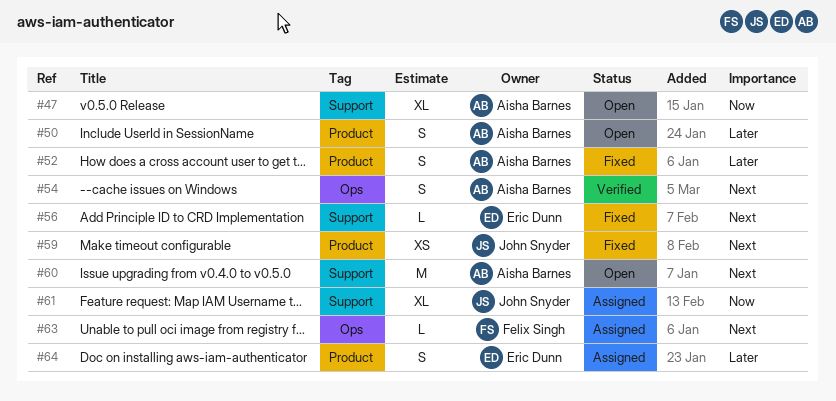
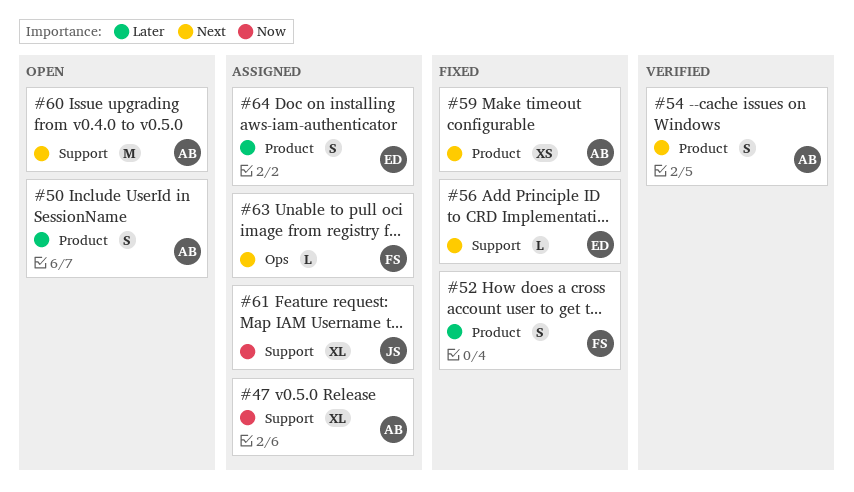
#47, status: Open -> Assigned
#52, owner: Aisha Barnes -> Felix Singh
#54, label: Ops -> Product
#59, owner: John Snyder -> Aisha Barnes

